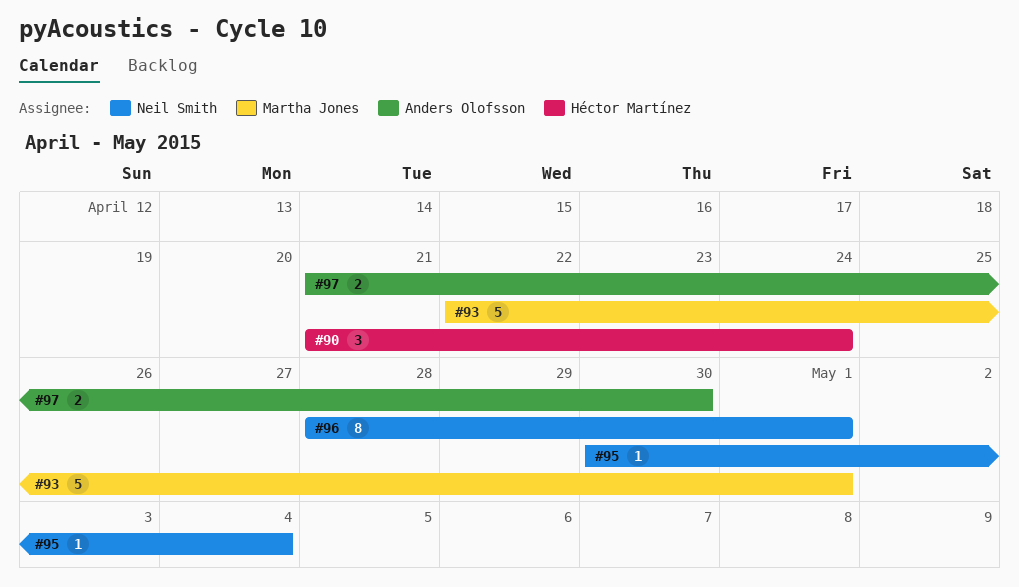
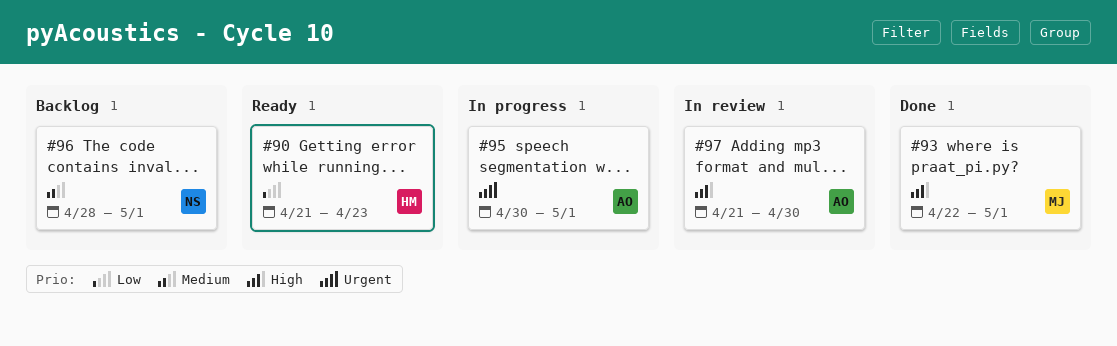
#90, due: Apr 24 -> Apr 23
#95, owner: Neil Smith -> Anders Olofsson
#95, due: May 4 -> May 1

